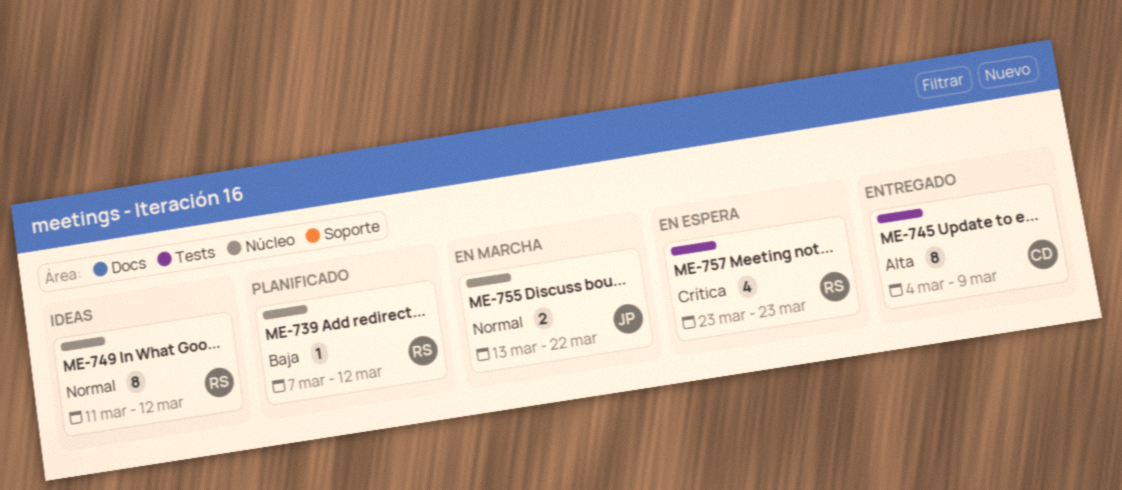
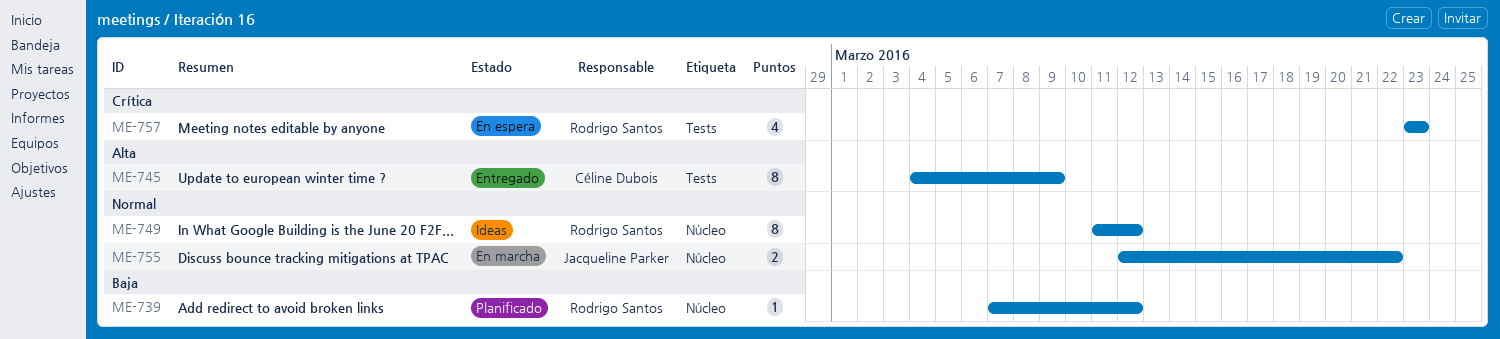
ME-755, start: Mar 13 -> Mar 12

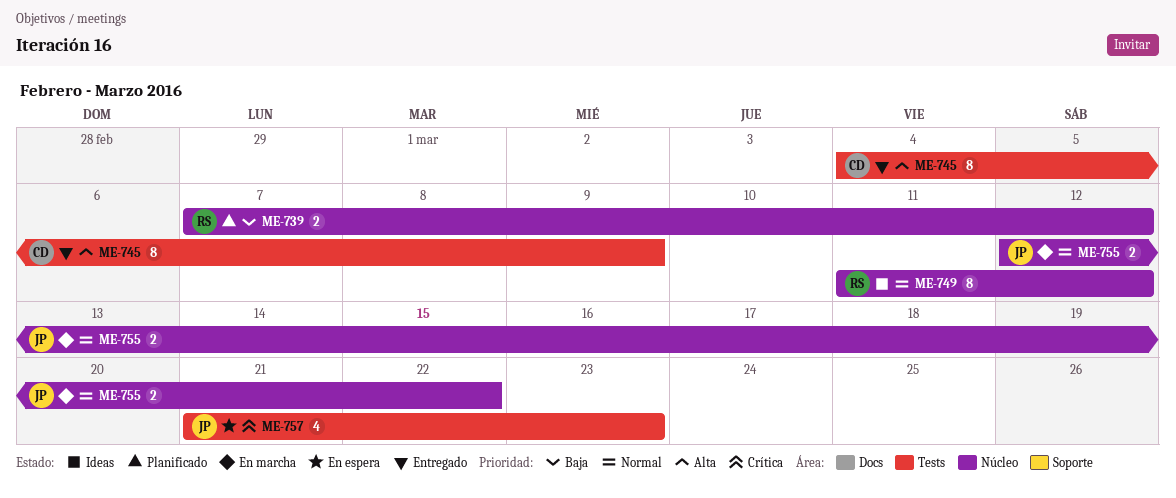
ME-739, estimate: 1 -> 2
ME-757, owner: Rodrigo Santos -> Jacqueline Parker
ME-757, start: Mar 23 -> Mar 21

